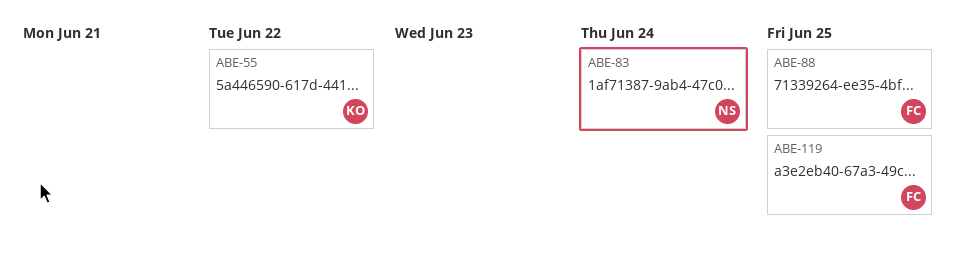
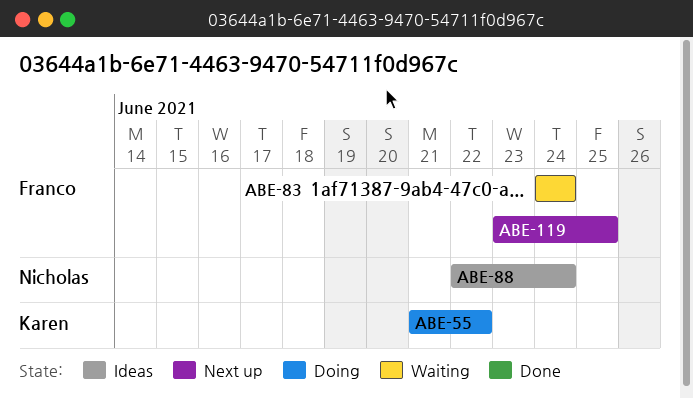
ABE-83, owner: Nicholas -> Franco
ABE-88, owner: Franco -> Nicholas
ABE-88, due: Jun 25 -> Jun 24

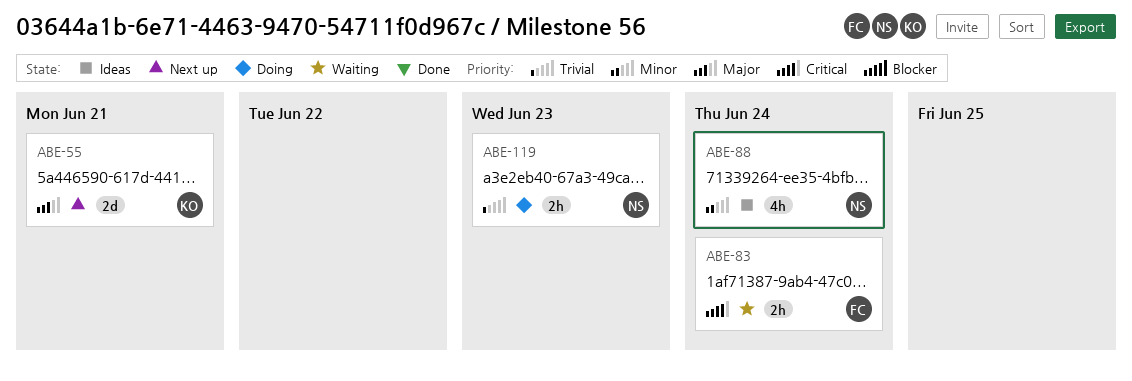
ABE-55, status: Doing -> Next up
ABE-55, due: Jun 22 -> Jun 21
ABE-119, status: Next up -> Doing
ABE-119, owner: Franco -> Nicholas
ABE-119, due: Jun 25 -> Jun 23

